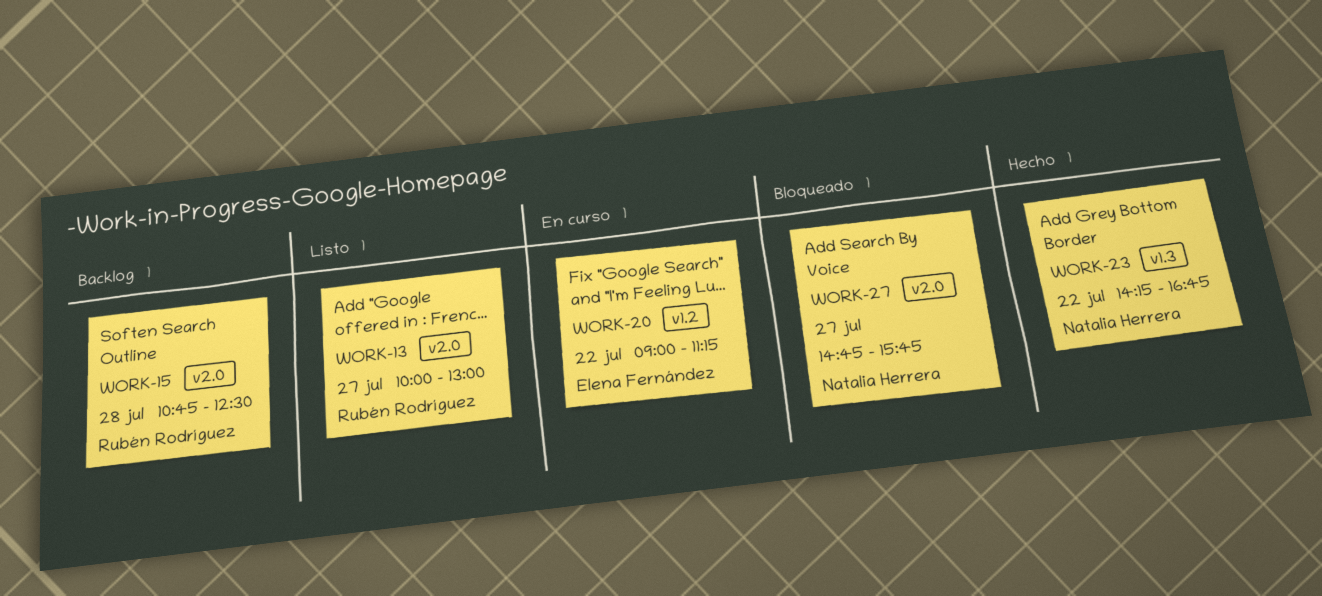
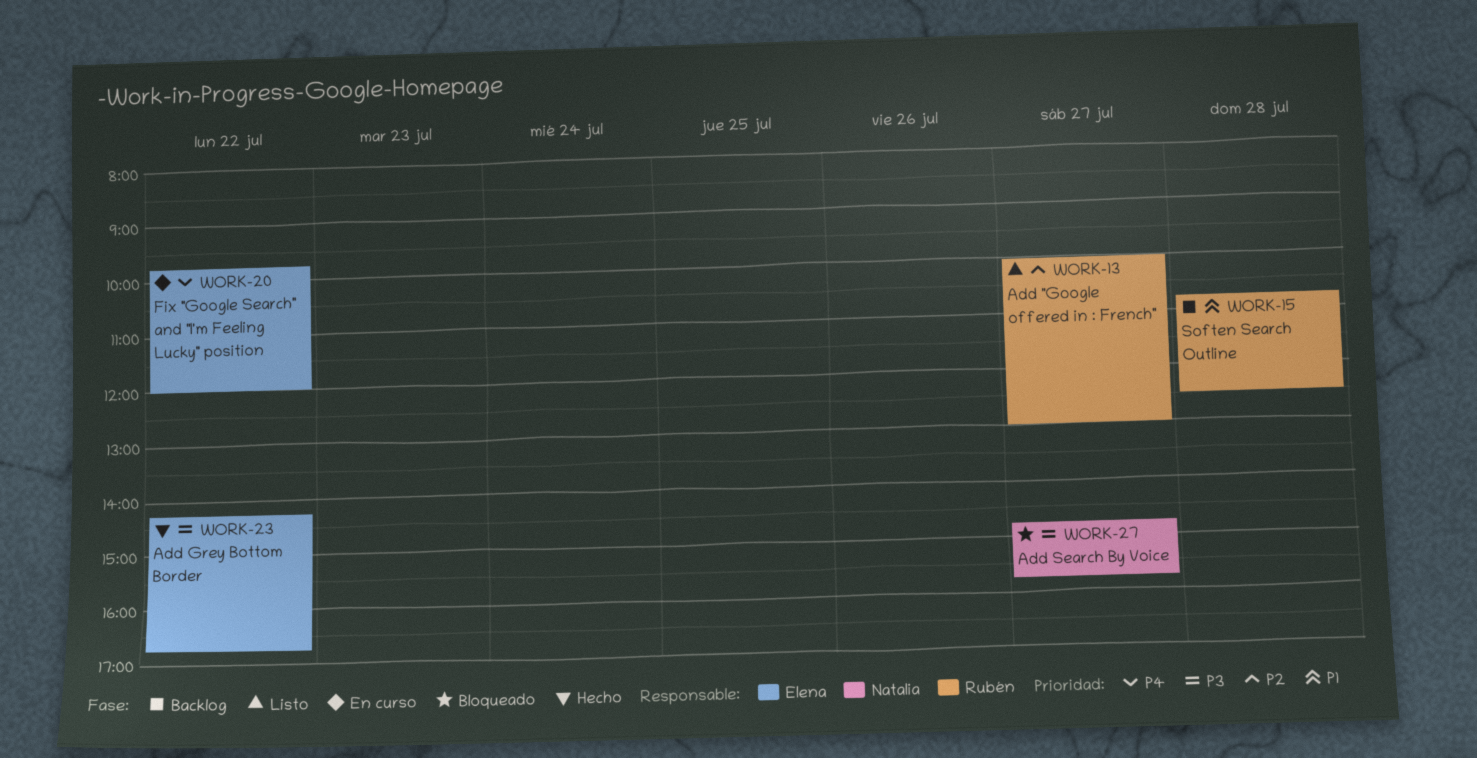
WORK-20, begins: 09:00 -> 09:45
WORK-20, ends: 11:15 -> 12:00
WORK-23, owner: Natalia Herrera -> Elena Fernández

